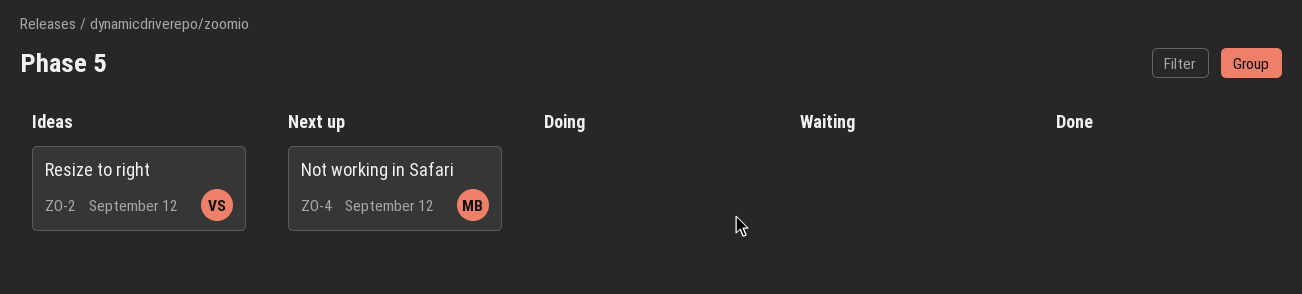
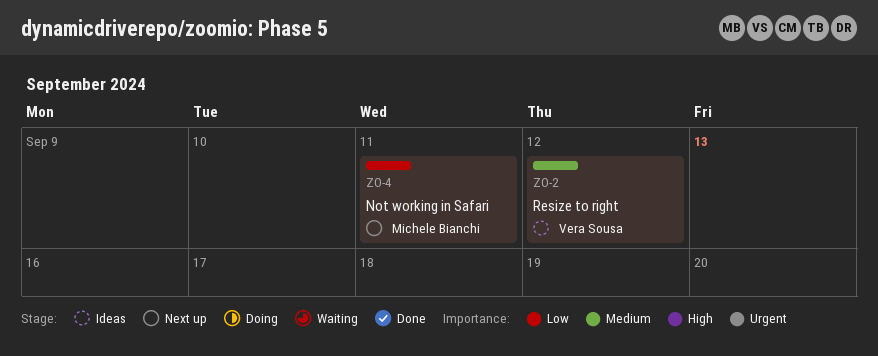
ZO-4, due: Sep 12 -> Sep 11

